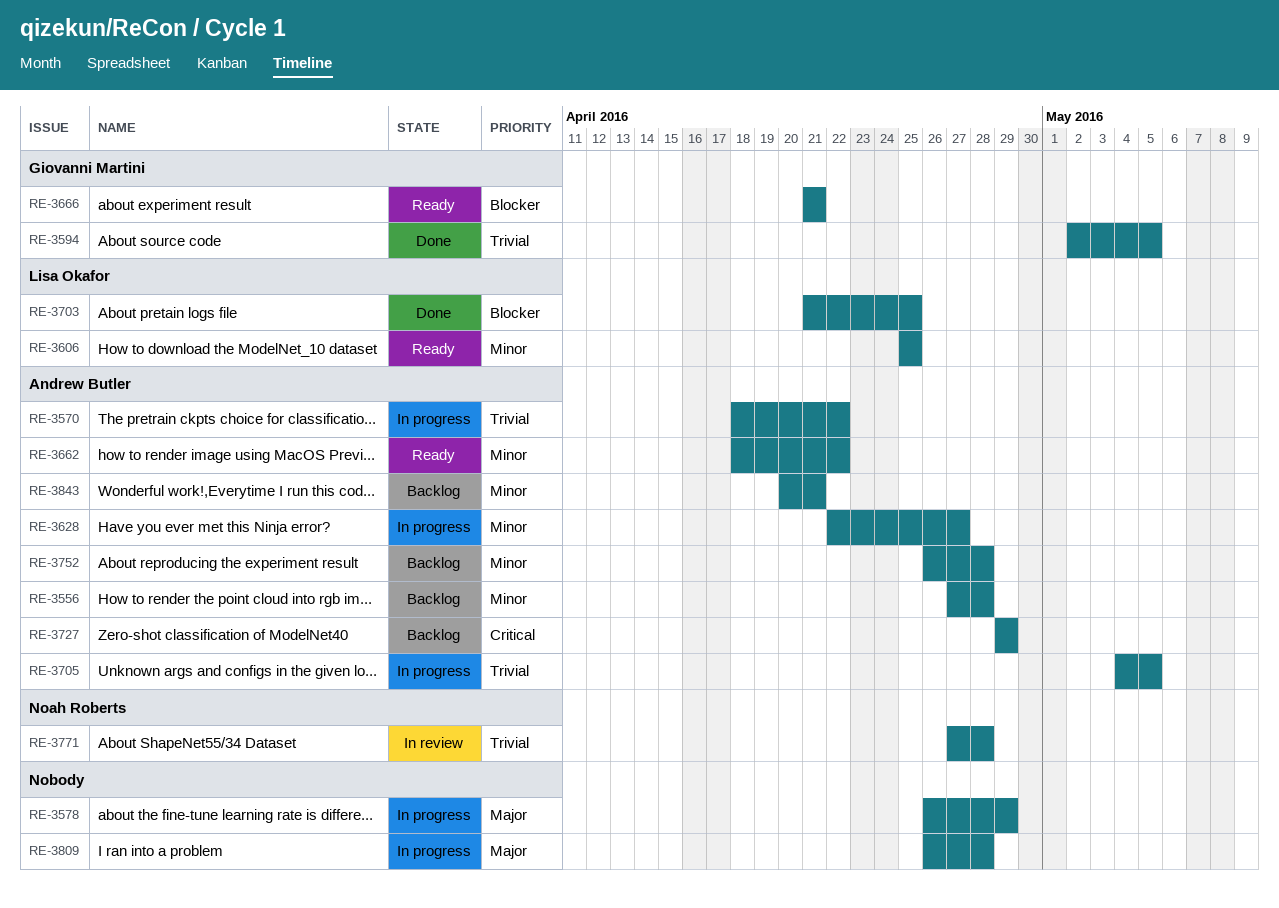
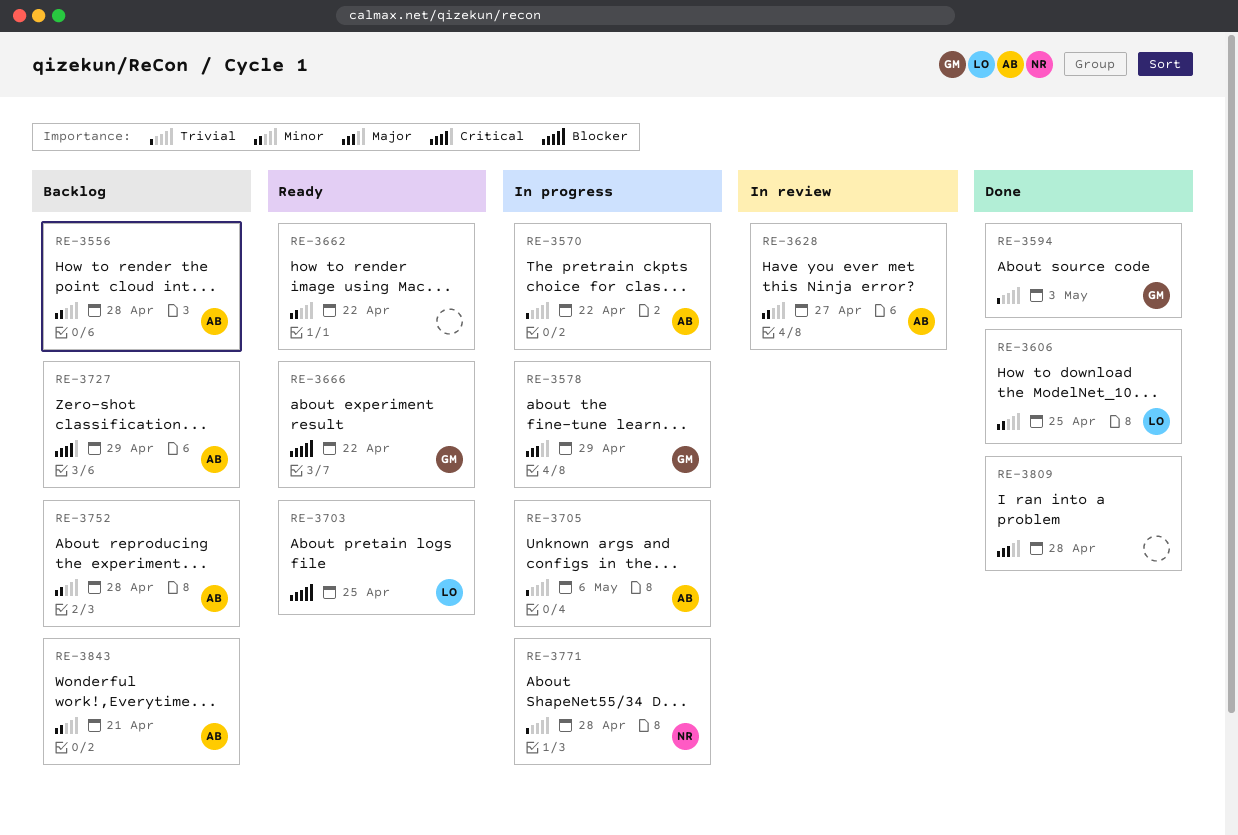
RE-3578, owner: none -> Giovanni Martini
RE-3594, due: May 5 -> May 3
RE-3606, status: Ready -> Done
RE-3628, status: In progress -> In review
RE-3662, owner: Andrew Butler -> none
RE-3666, due: Apr 21 -> Apr 22
RE-3703, status: Done -> Ready
RE-3705, due: May 5 -> May 6
RE-3771, status: In review -> In progress
RE-3809, status: In progress -> Done

